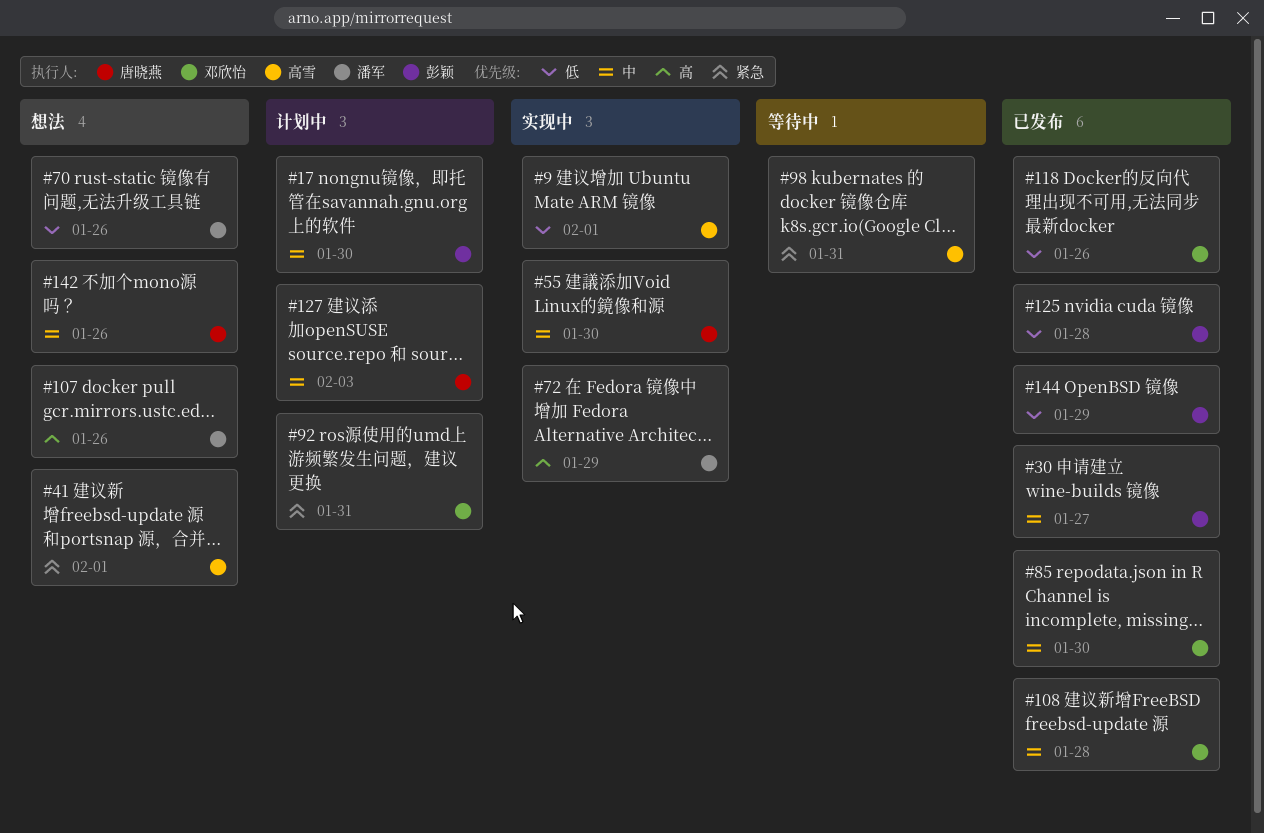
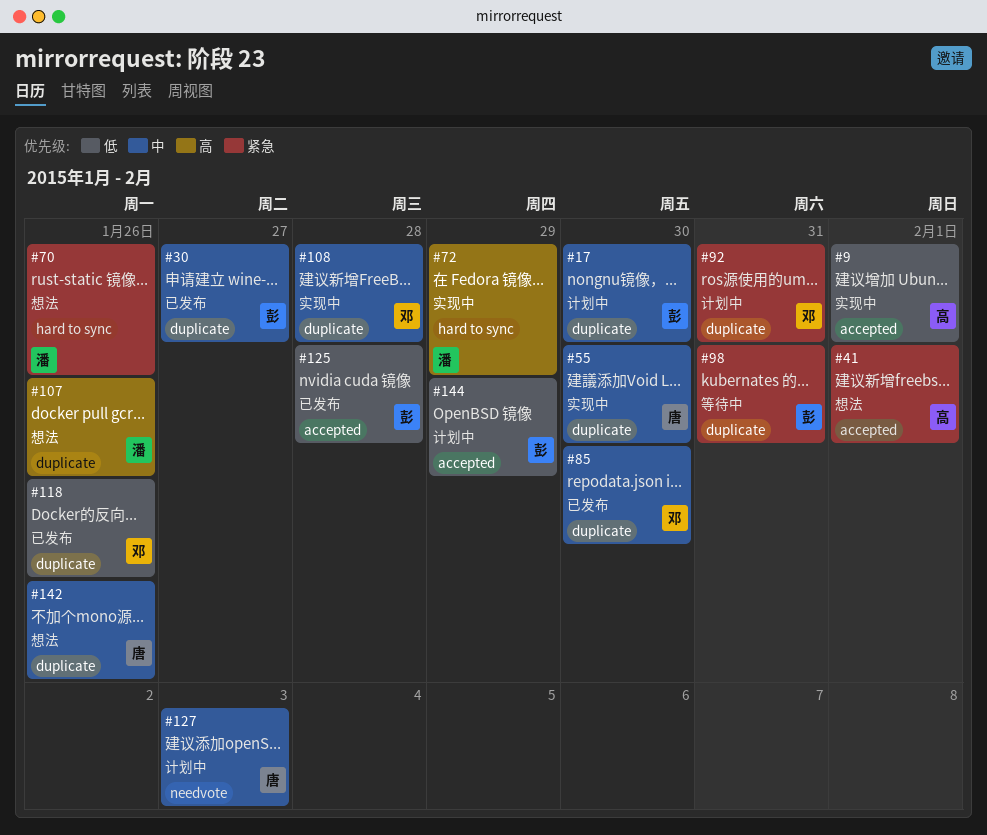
#70, priority: 低 -> 紧急
#98, owner: 高雪 -> 彭颖
#108, status: 已发布 -> 实现中
#144, status: 已发布 -> 计划中

